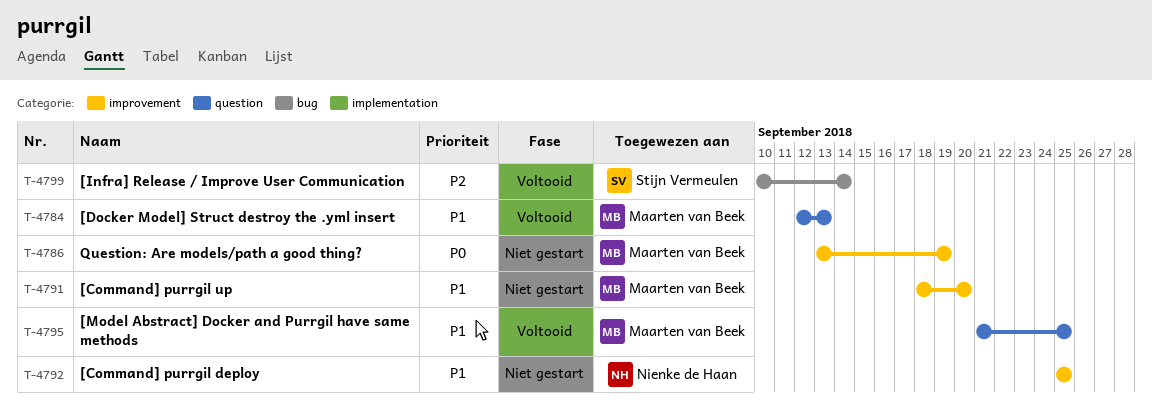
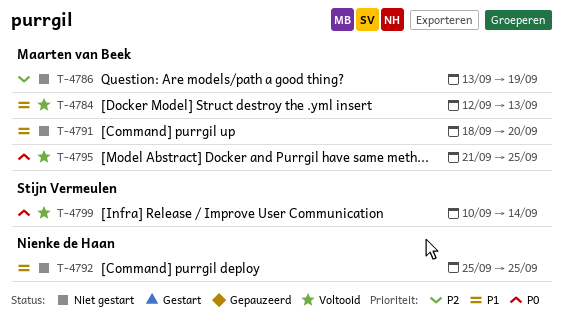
T-4786, priority: P0 -> P2
T-4795, priority: P1 -> P0
T-4799, priority: P2 -> P0

